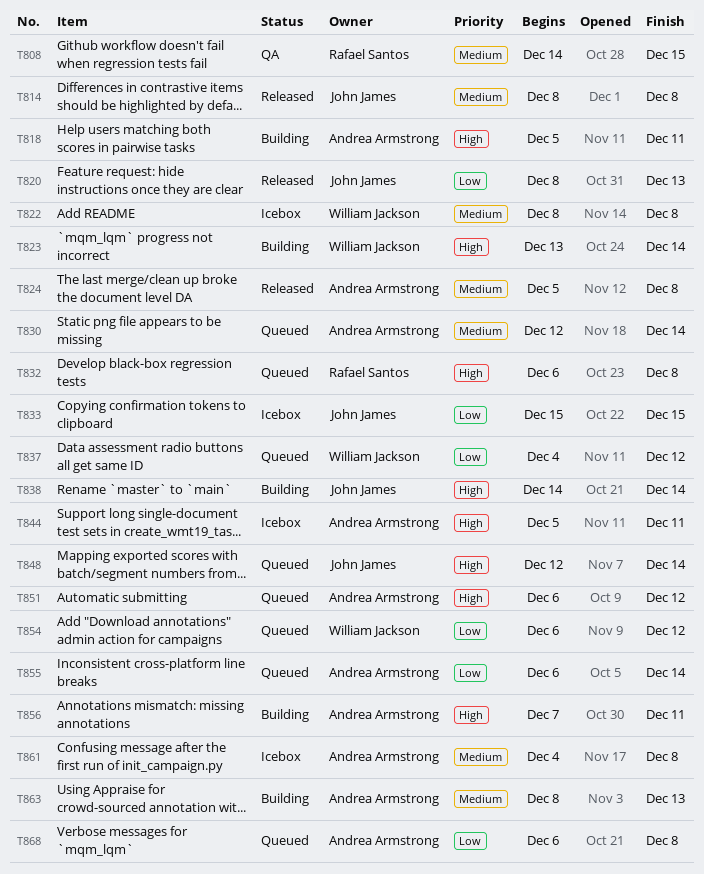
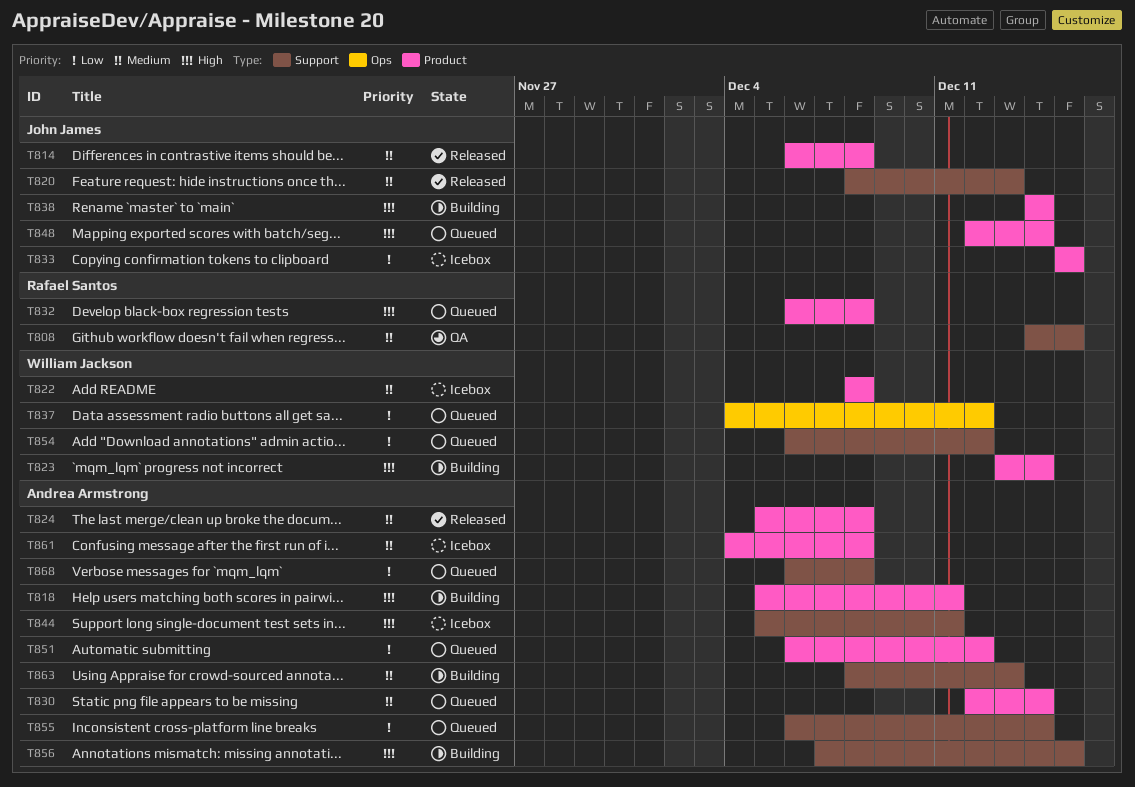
T814, start: Dec 8 -> Dec 6
T820, priority: Low -> Medium
T851, priority: High -> Low
T856, due: Dec 11 -> Dec 15

